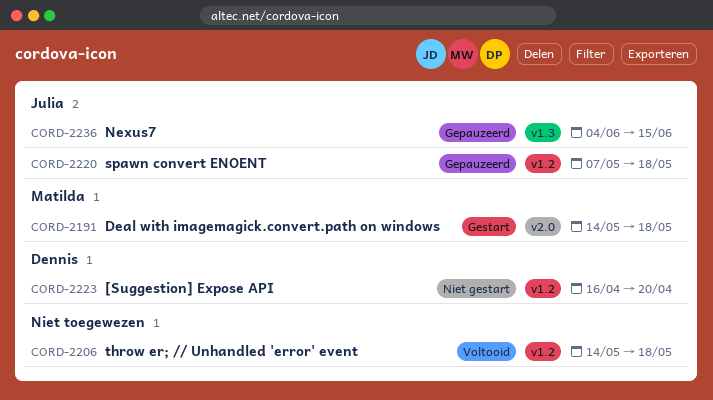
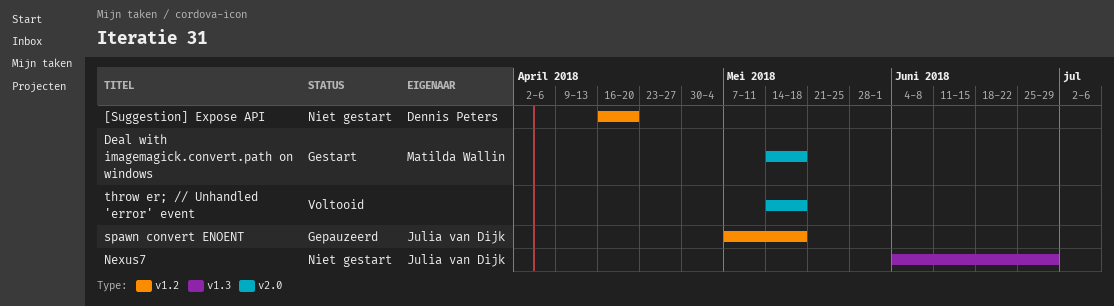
Nexus7, status: Gepauzeerd -> Niet gestart
Nexus7, due: Jun 15 -> Jun 29
throw er; // Unhandled 'error' event, label: v1.2 -> v2.0

